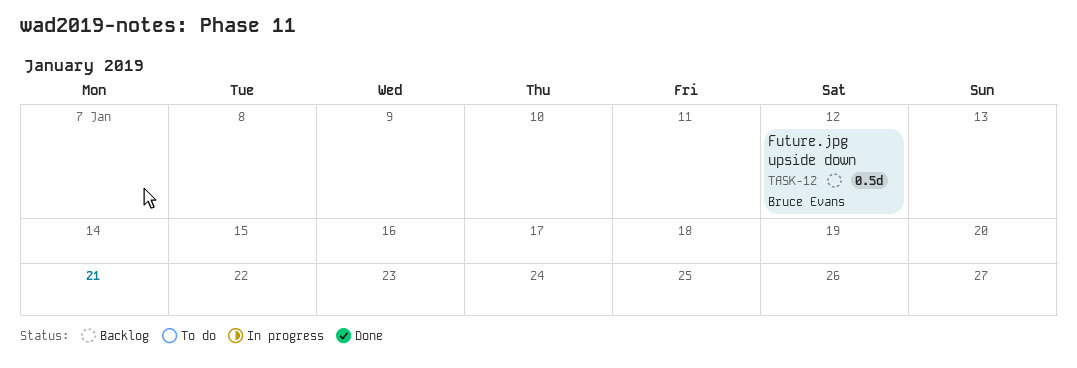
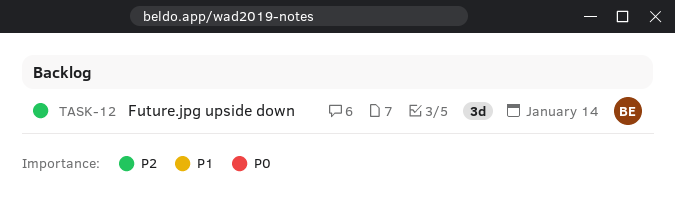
TASK-12, estimate: 0.5d -> 3d
TASK-12, due: Jan 12 -> Jan 14

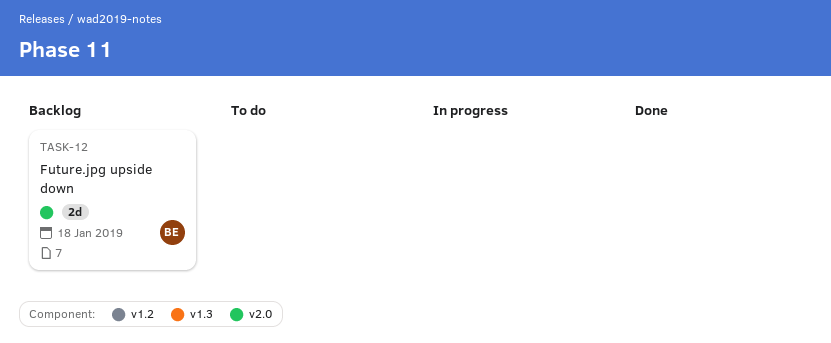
TASK-12, estimate: 3d -> 2d
TASK-12, due: Jan 14 -> Jan 18

